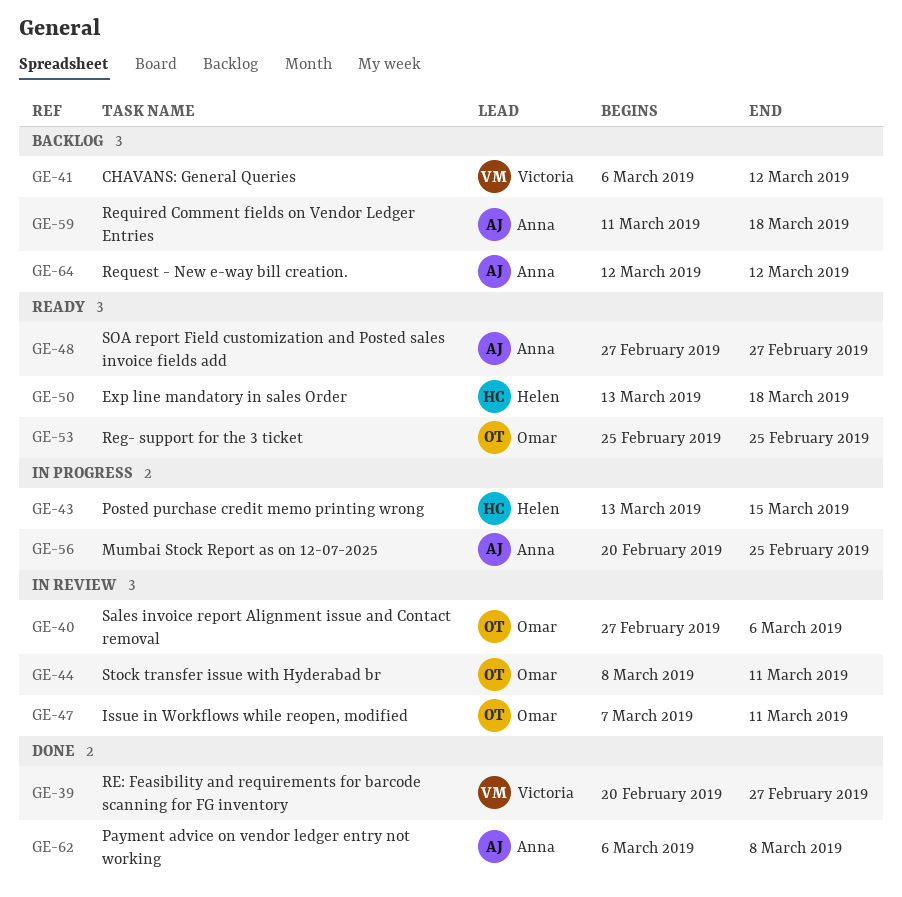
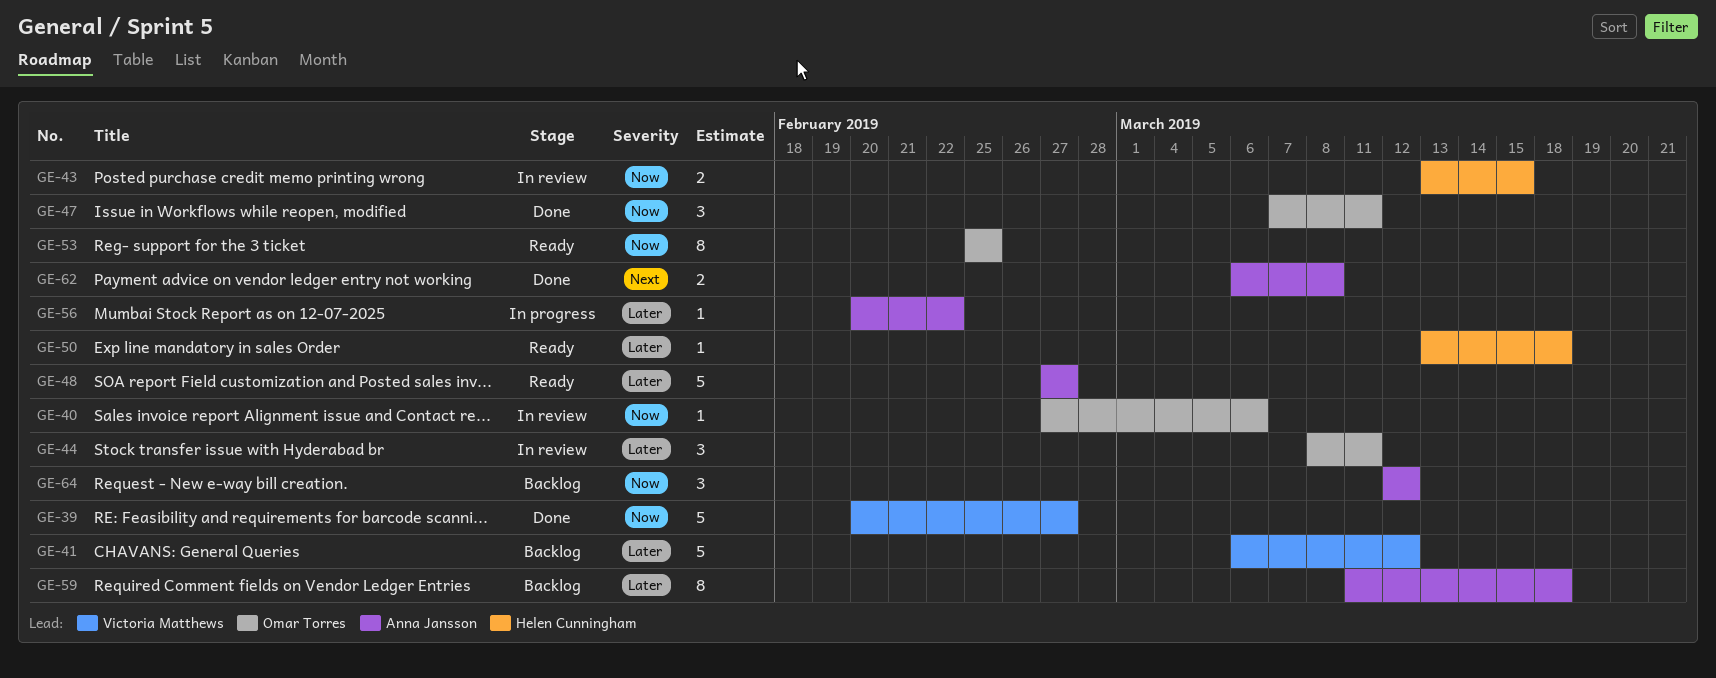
GE-43, status: In progress -> In review
GE-47, status: In review -> Done
GE-56, due: Feb 25 -> Feb 22

